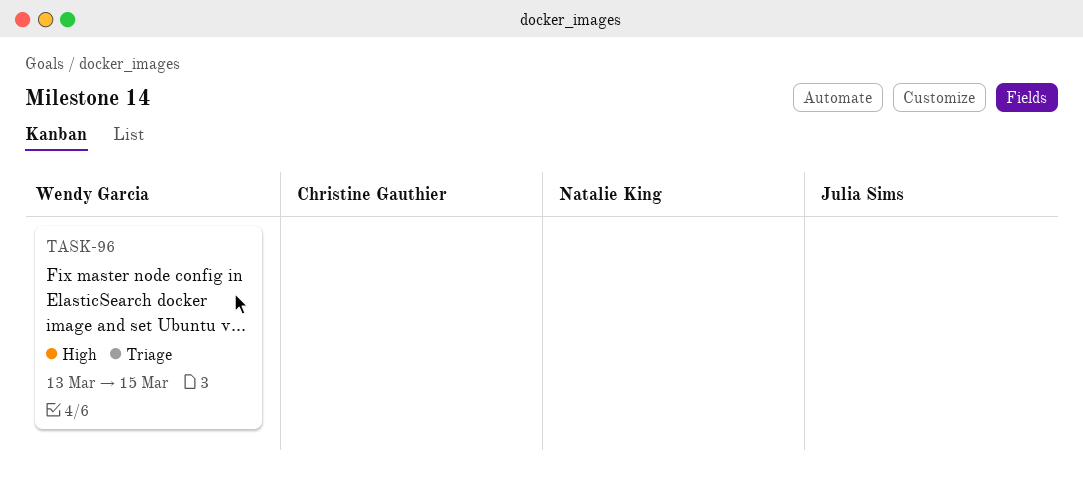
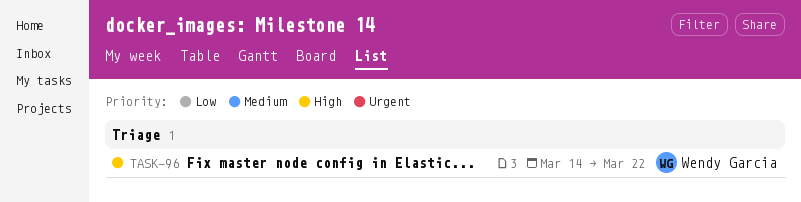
TASK-96, start: Mar 13 -> Mar 14
TASK-96, due: Mar 15 -> Mar 22

